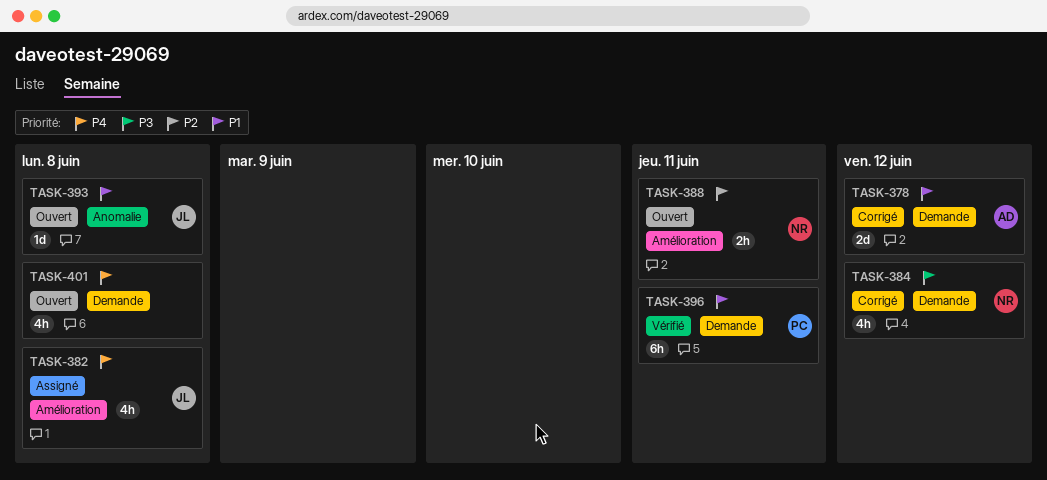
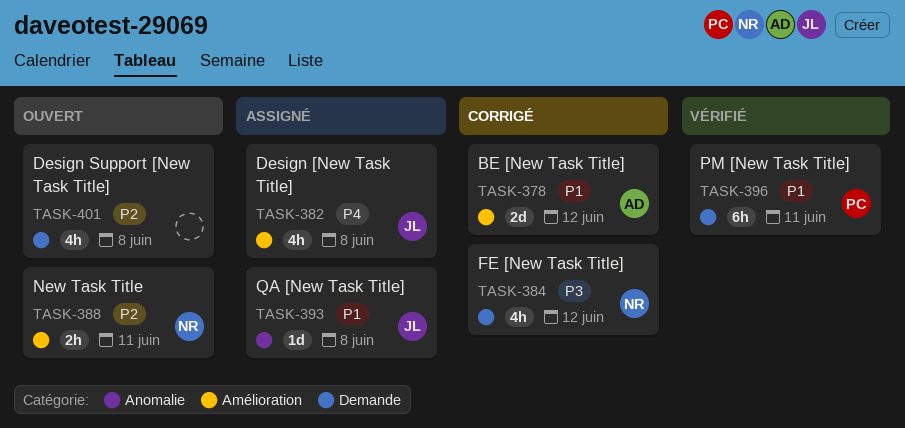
TASK-378, label: Demande -> Amélioration
TASK-393, status: Ouvert -> Assigné
TASK-401, priority: P4 -> P2

